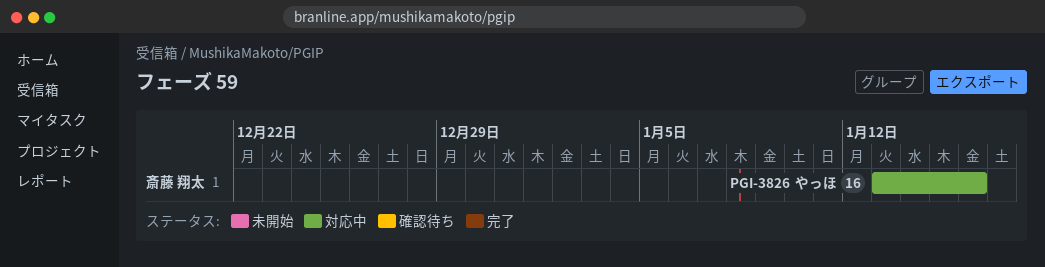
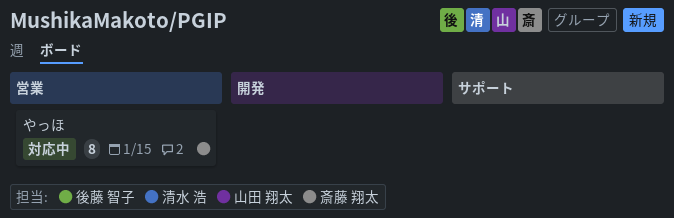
やっほ, estimate: 16 -> 8
やっほ, due: Jan 16 -> Jan 15

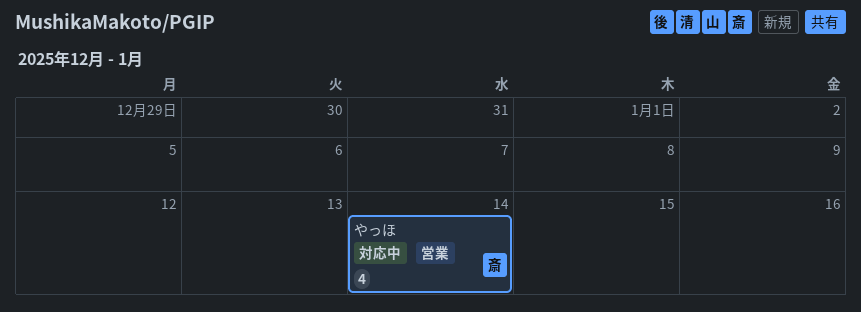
やっほ, estimate: 8 -> 4
やっほ, due: Jan 15 -> Jan 14

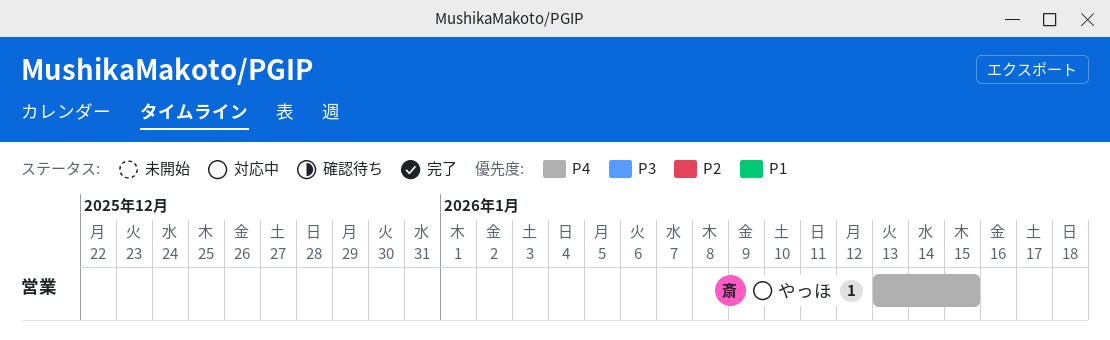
やっほ, estimate: 4 -> 1
やっほ, due: Jan 14 -> Jan 15

